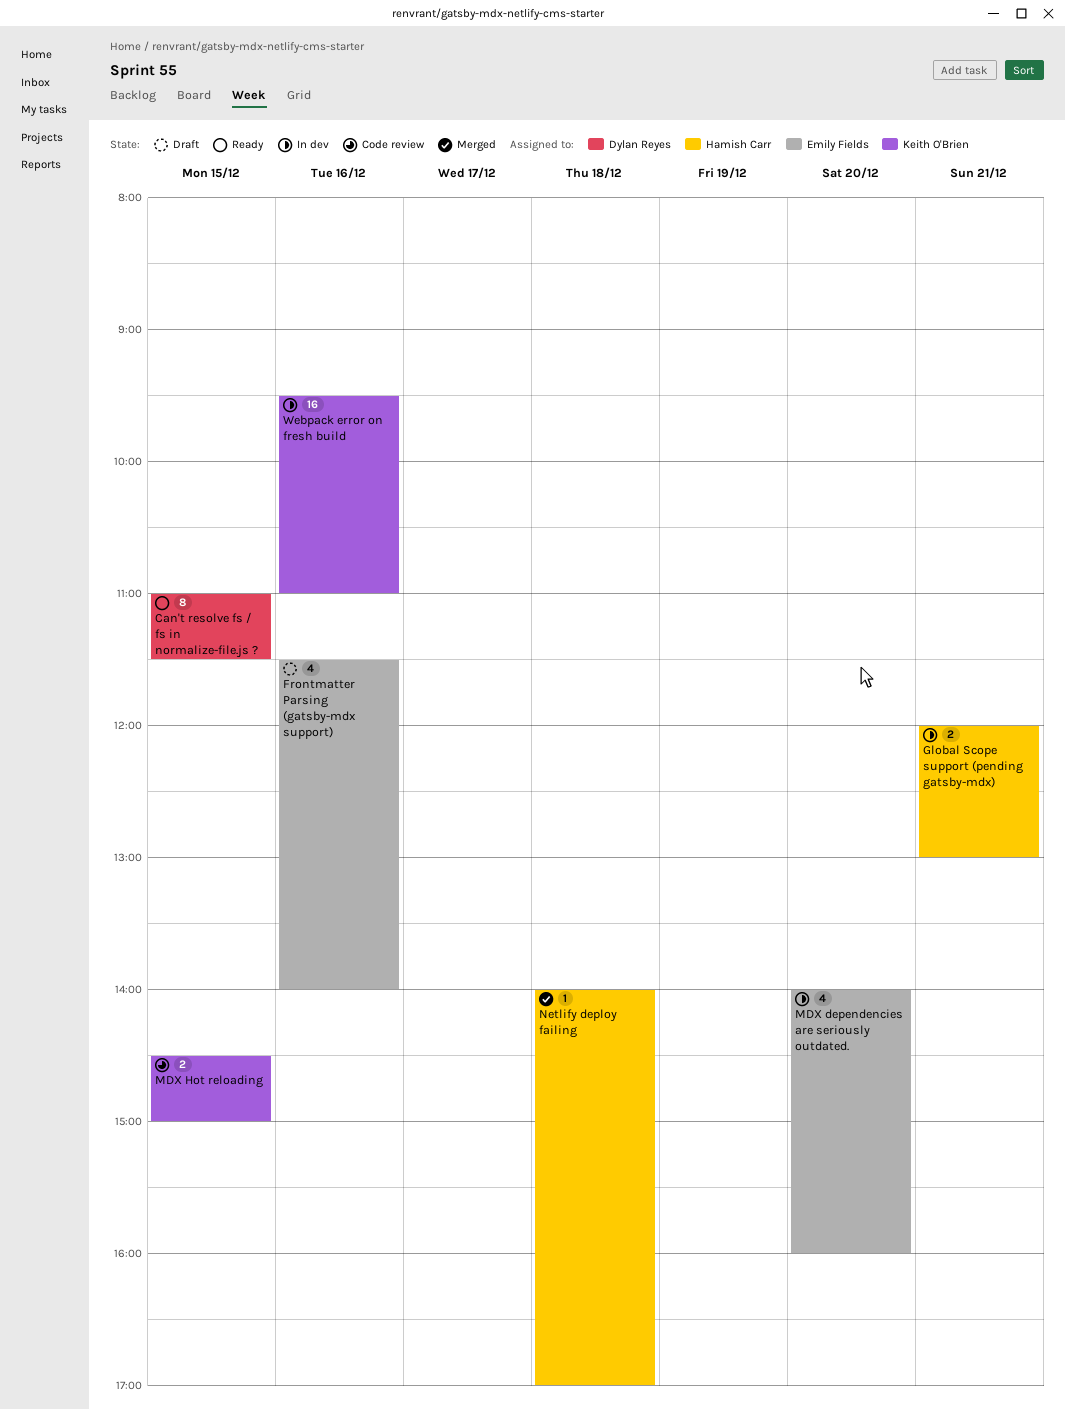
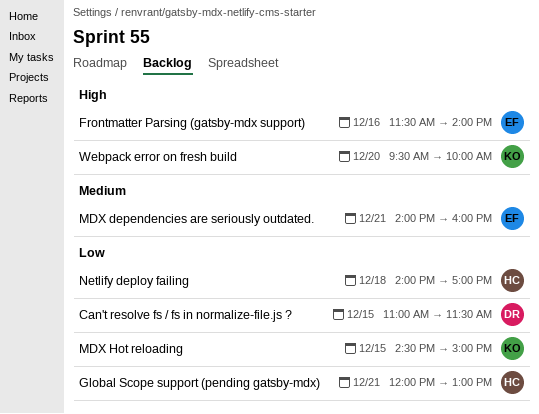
MDX dependencies are seriously outdated., day: Dec 20 -> Dec 21
Webpack error on fresh build, day: Dec 16 -> Dec 20
Webpack error on fresh build, ends: 11:00 -> 10:00

